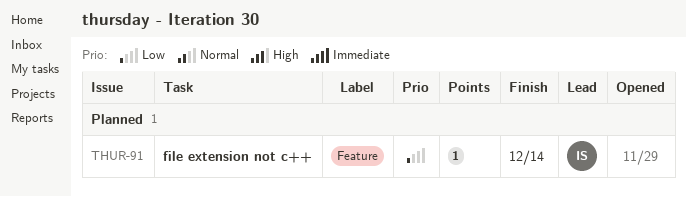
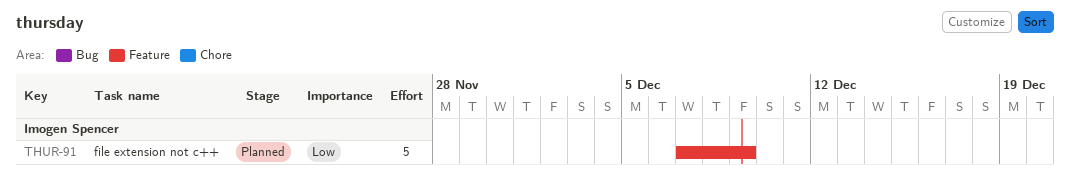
THUR-91, estimate: 1 -> 5
THUR-91, due: Dec 14 -> Dec 9

